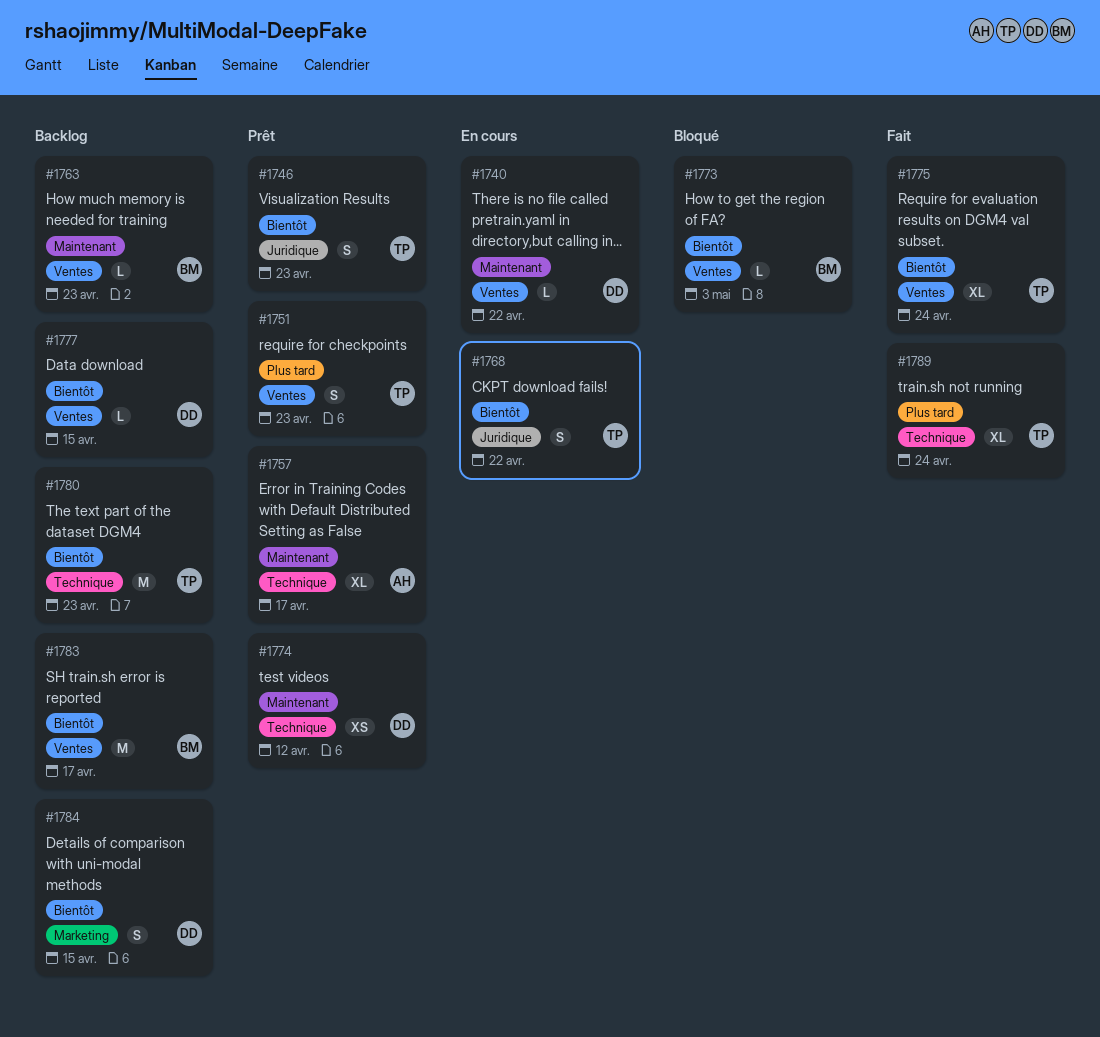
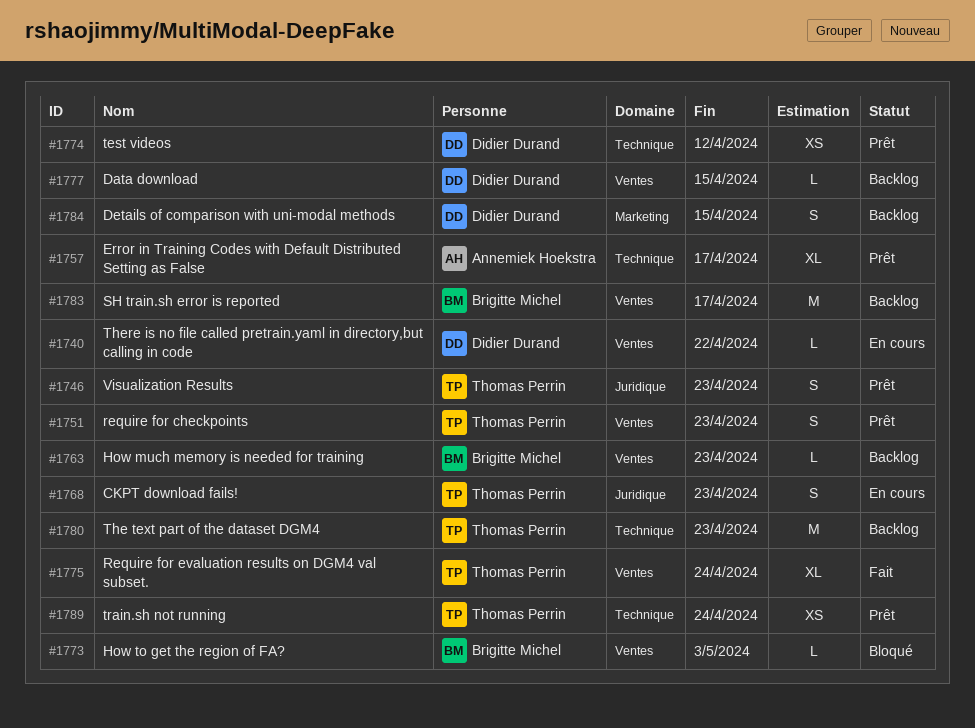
#1768, due: Apr 22 -> Apr 23
#1789, status: Fait -> Prêt
#1789, estimate: XL -> XS

